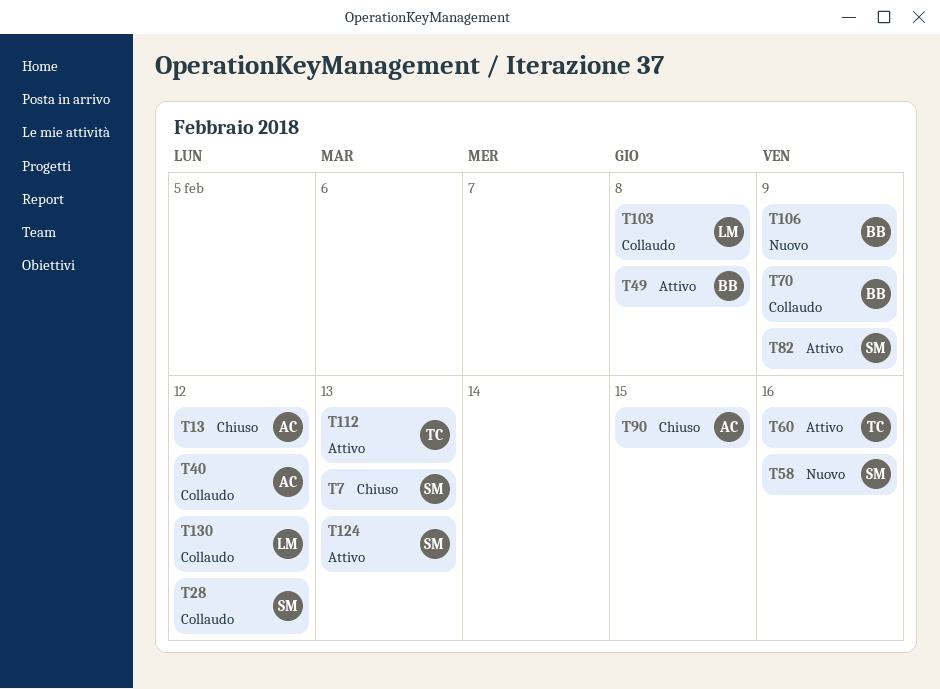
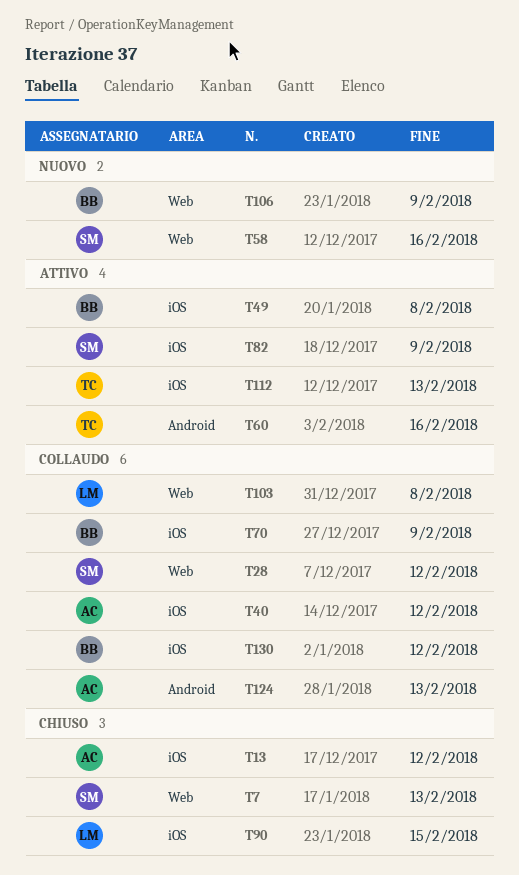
T90, owner: AC -> LM
T124, status: Attivo -> Collaudo
T124, owner: SM -> AC
T130, owner: LM -> BB

